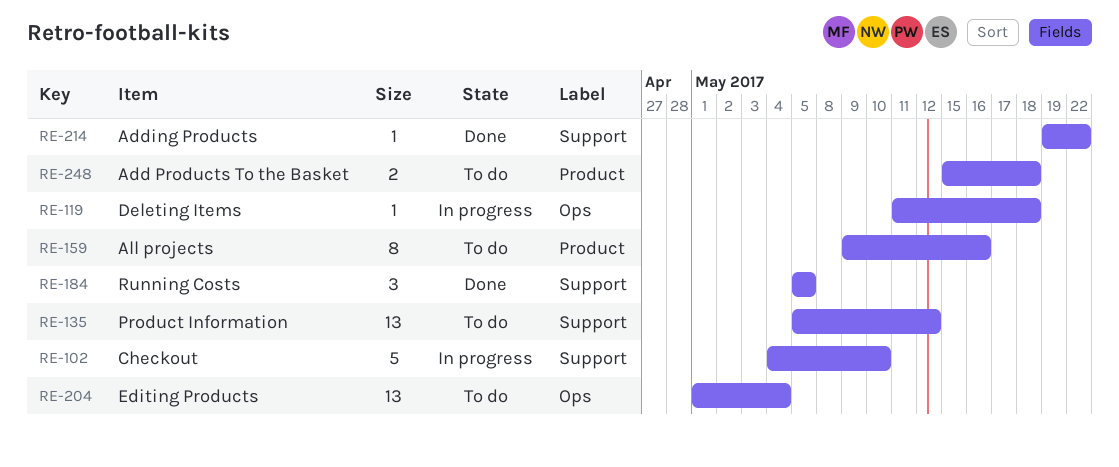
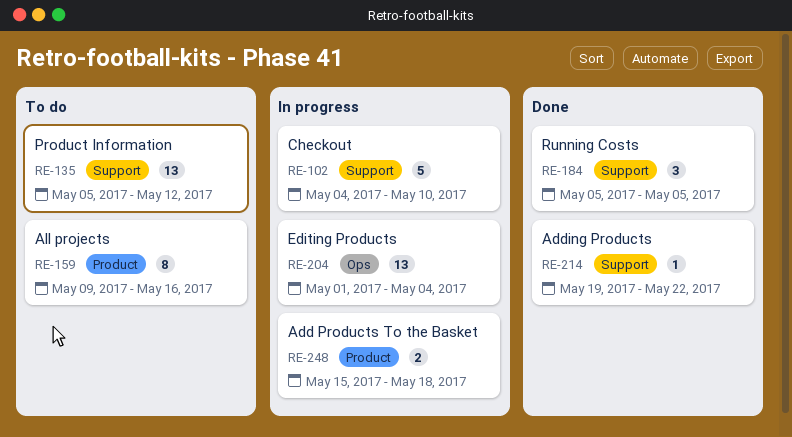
RE-119: present -> none
RE-204, status: To do -> In progress
RE-248, status: To do -> In progress

